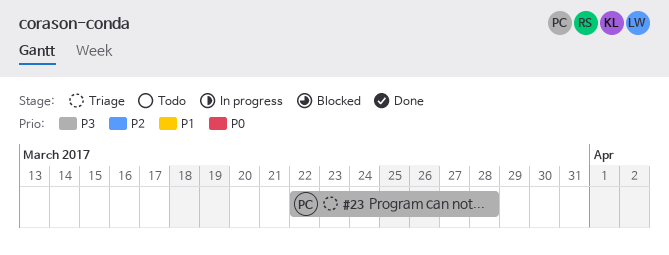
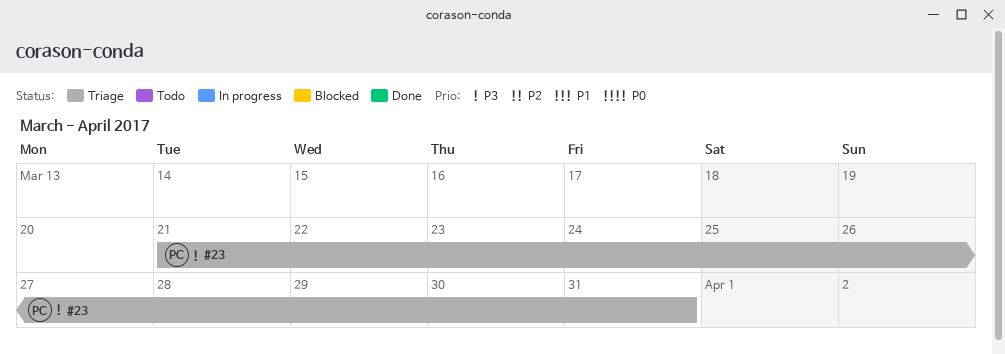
#23, start: Mar 22 -> Mar 21
#23, due: Mar 28 -> Mar 31

